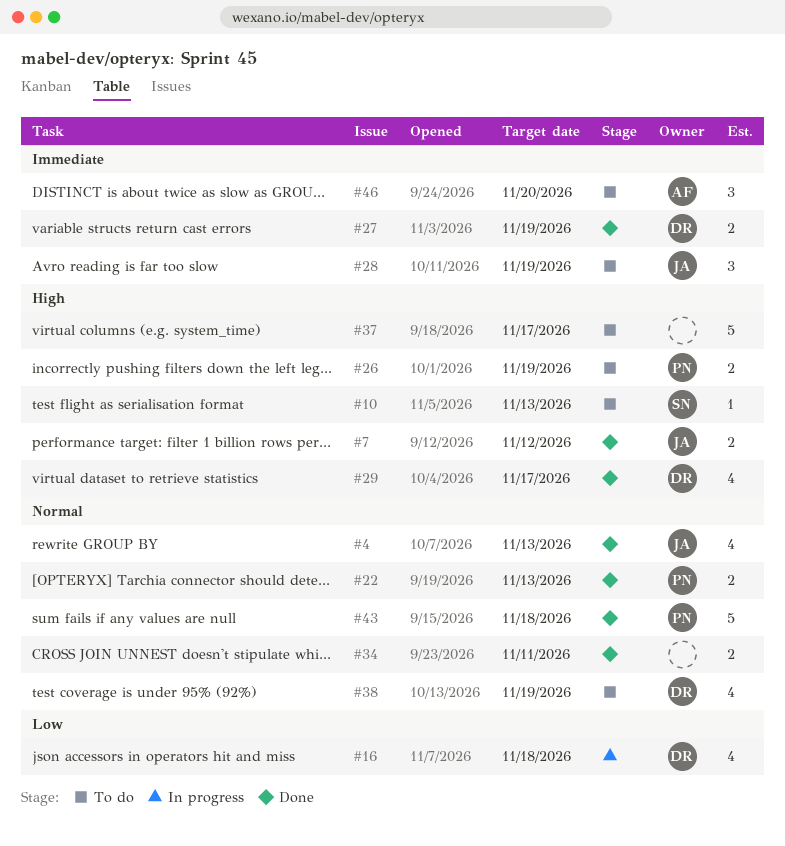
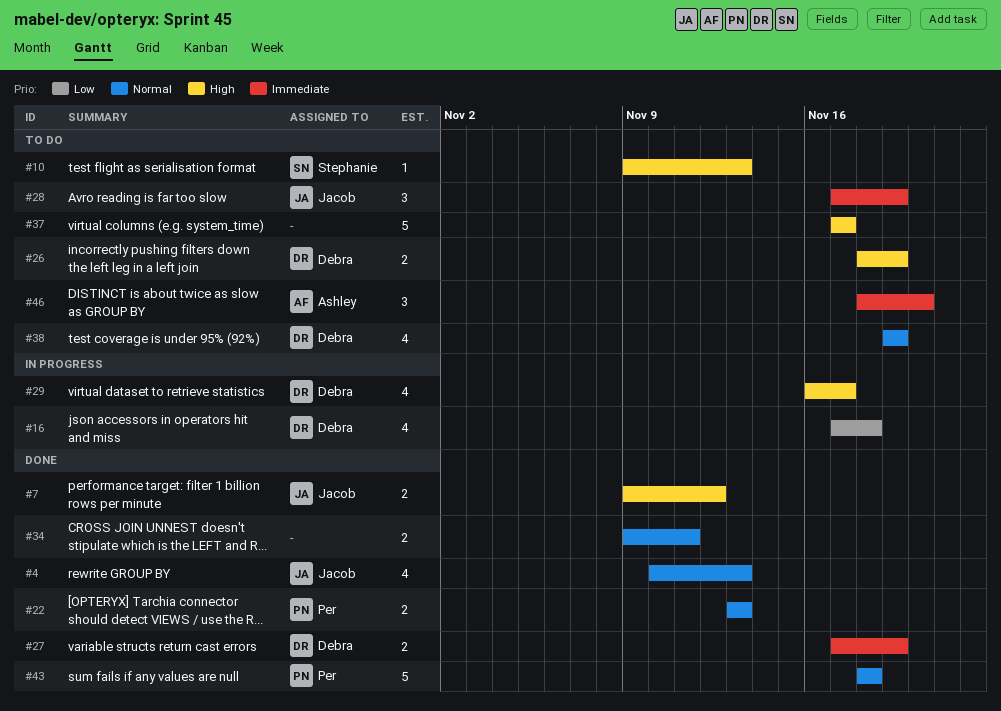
#26, owner: Per -> Debra
#29, status: Done -> In progress

